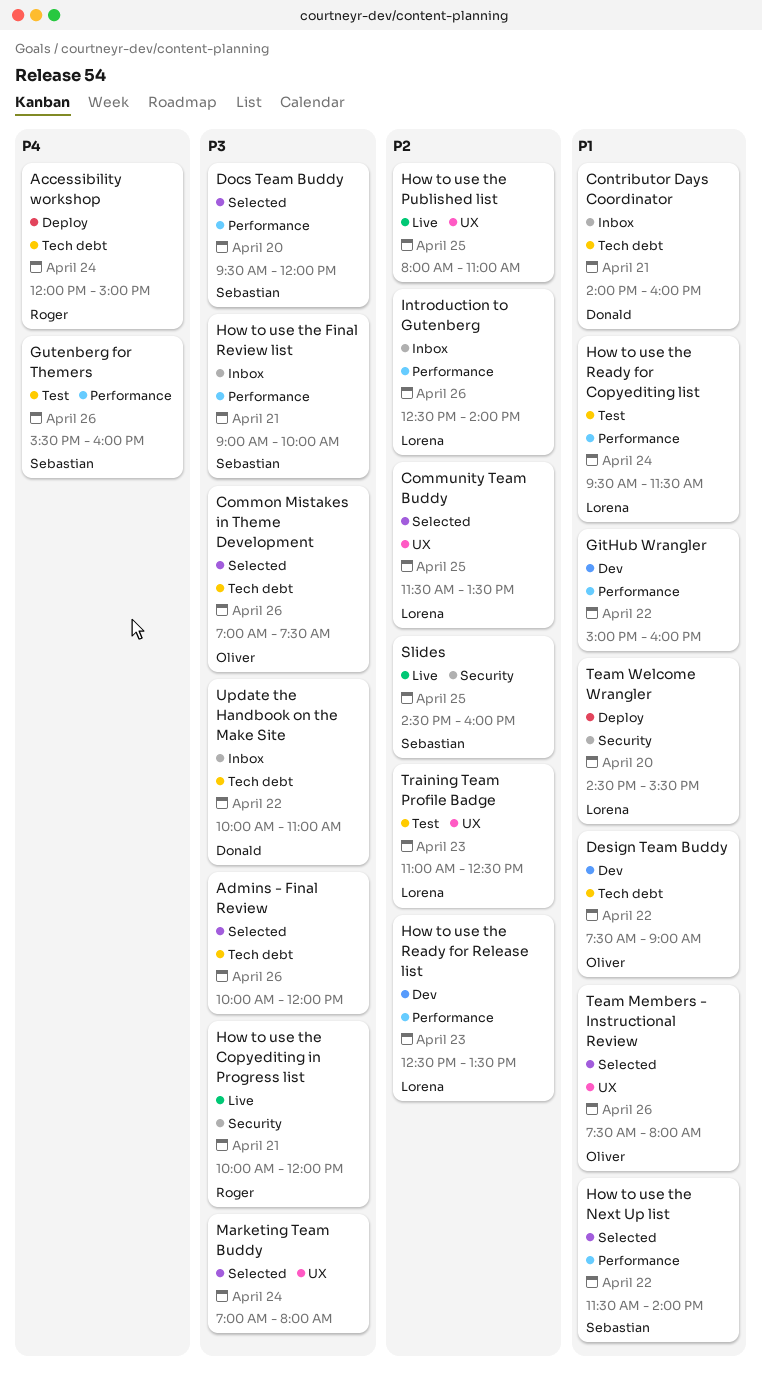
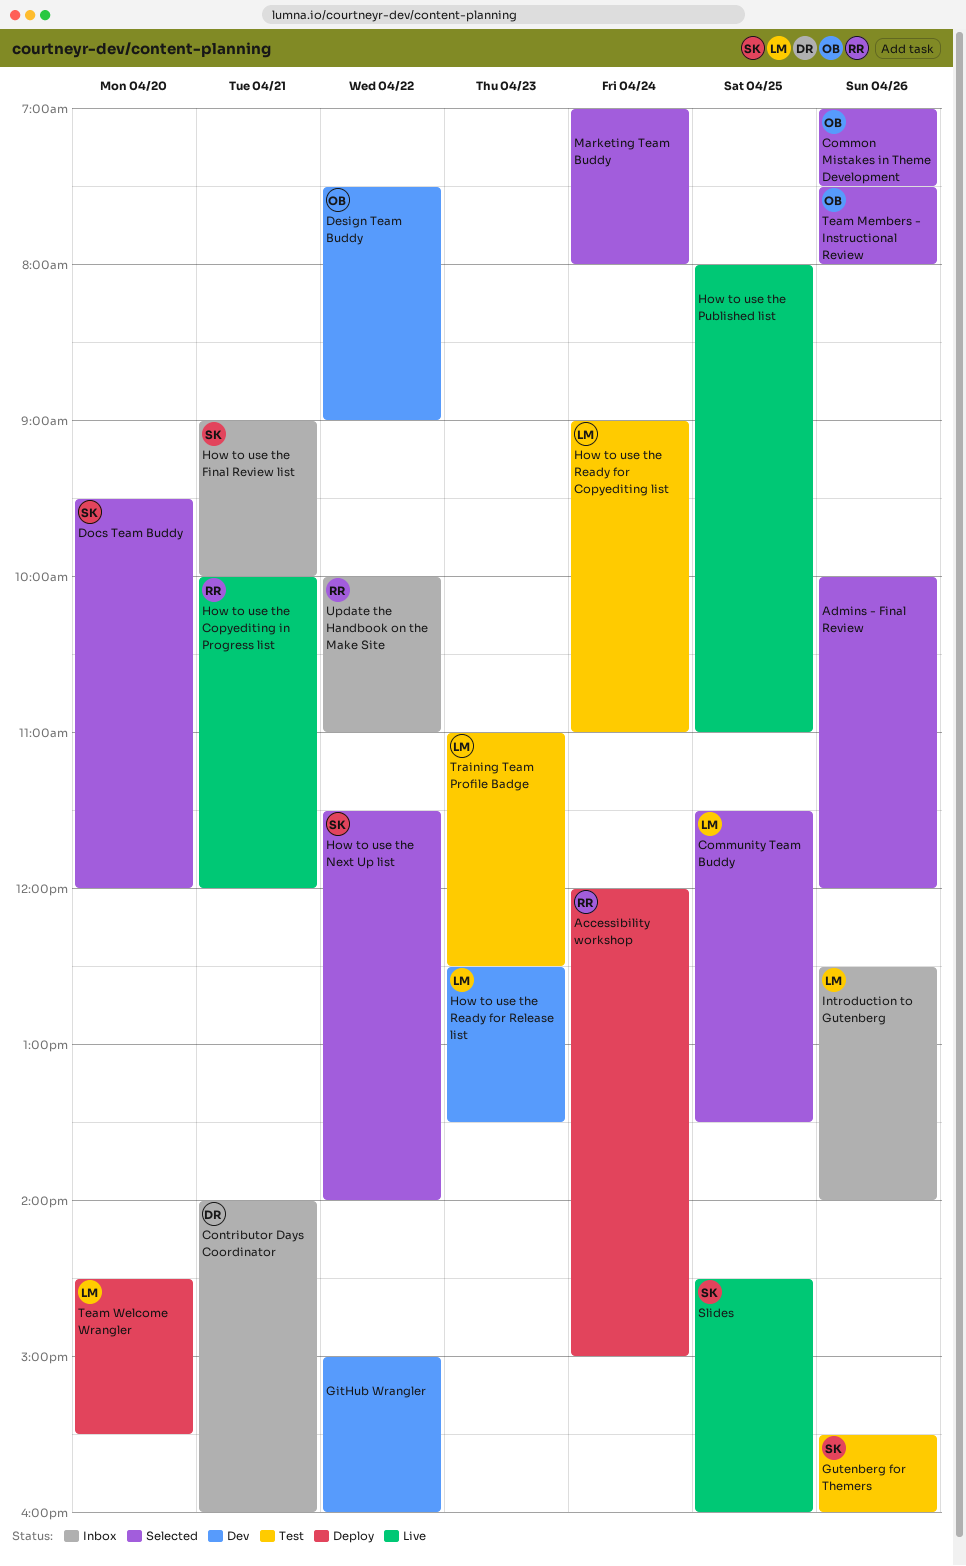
How to use the Ready for Copyediting list, begins: 09:30 -> 09:00
How to use the Ready for Copyediting list, ends: 11:30 -> 11:00
Update the Handbook on the Make Site, owner: Donald -> Roger

